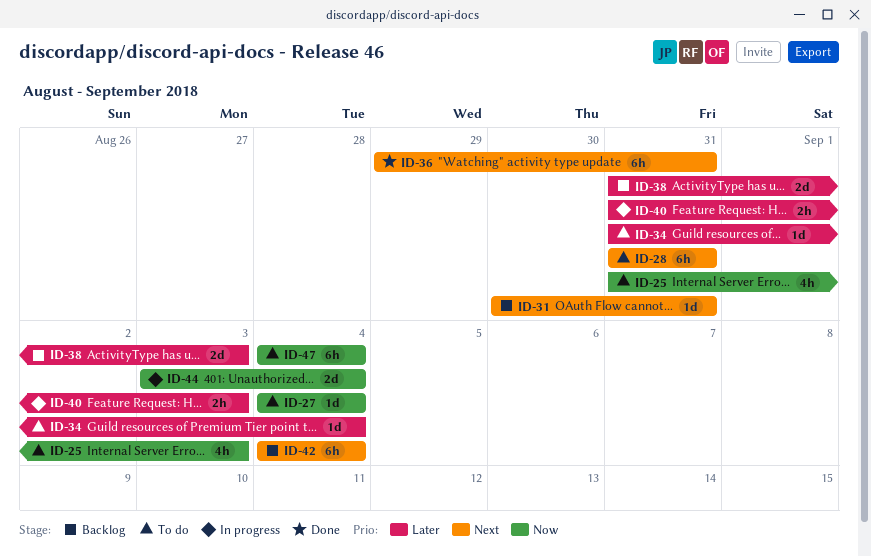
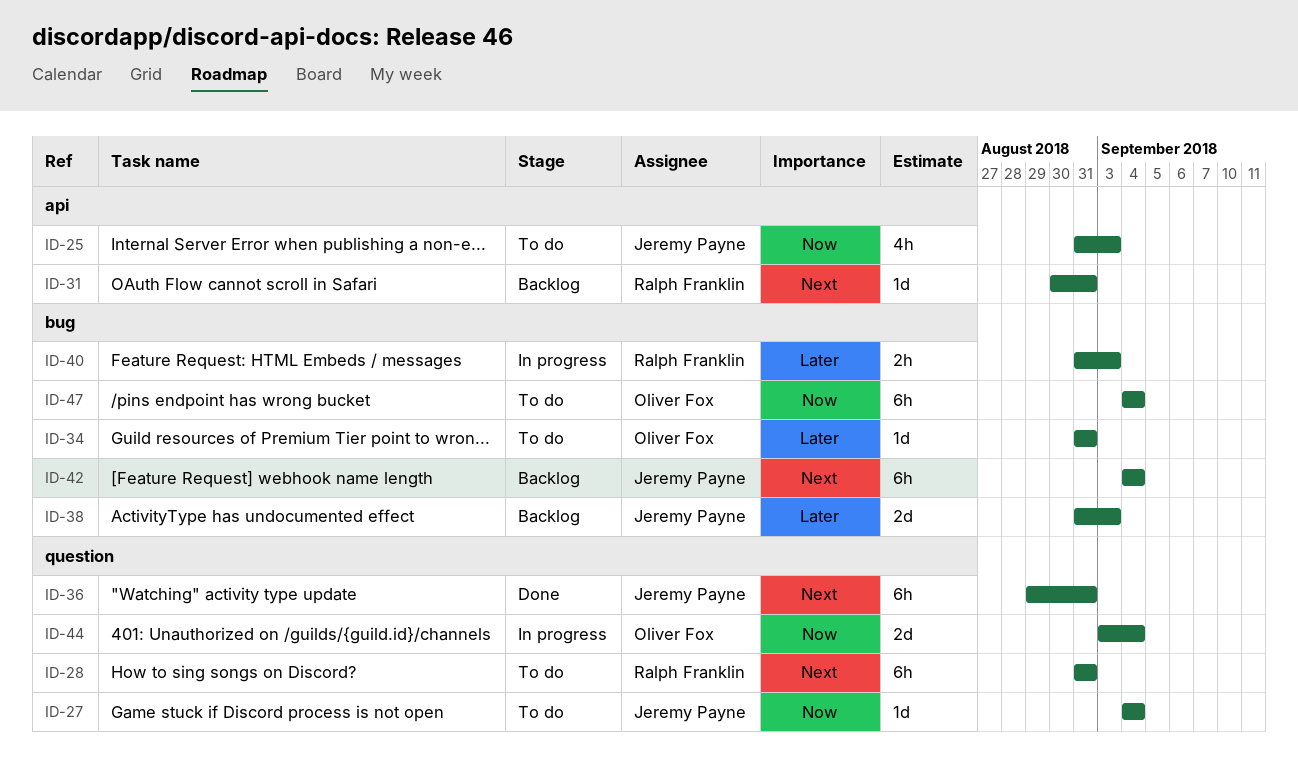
ID-34, due: Sep 4 -> Aug 31

